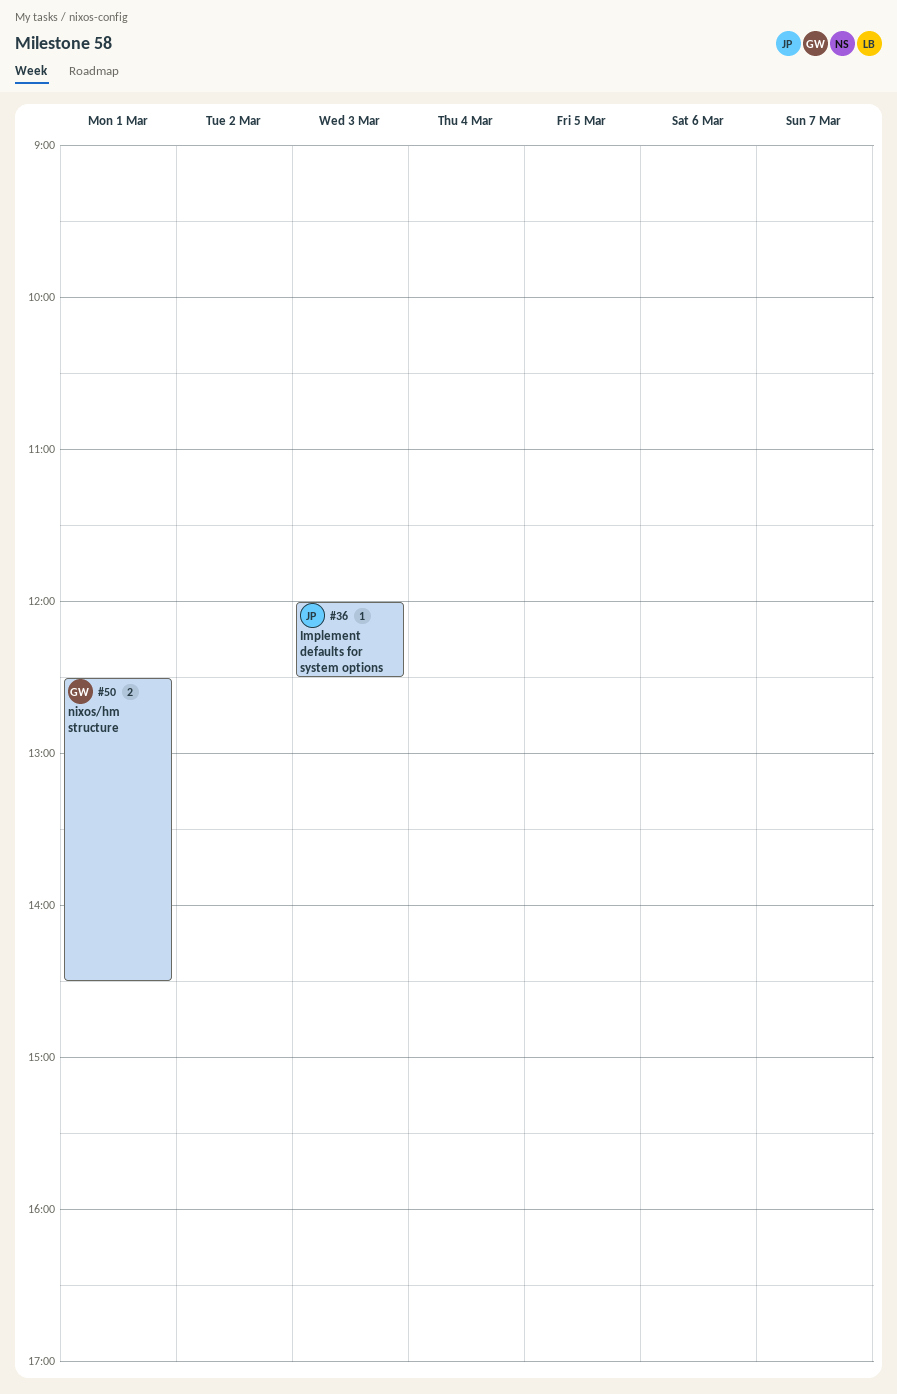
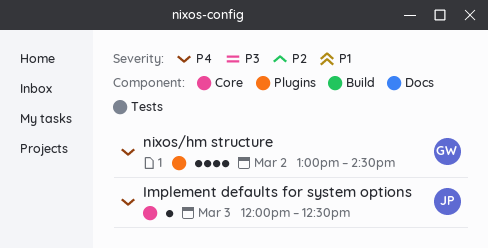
nixos/hm structure, estimate: 2 -> 4
nixos/hm structure, day: Mar 1 -> Mar 2
nixos/hm structure, begins: 12:30 -> 13:00

